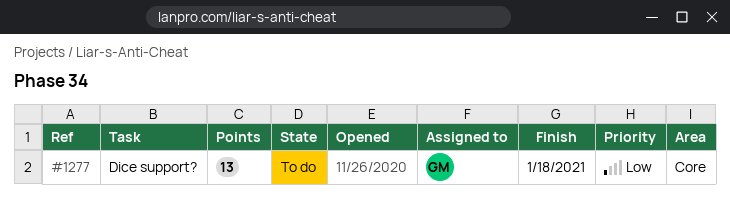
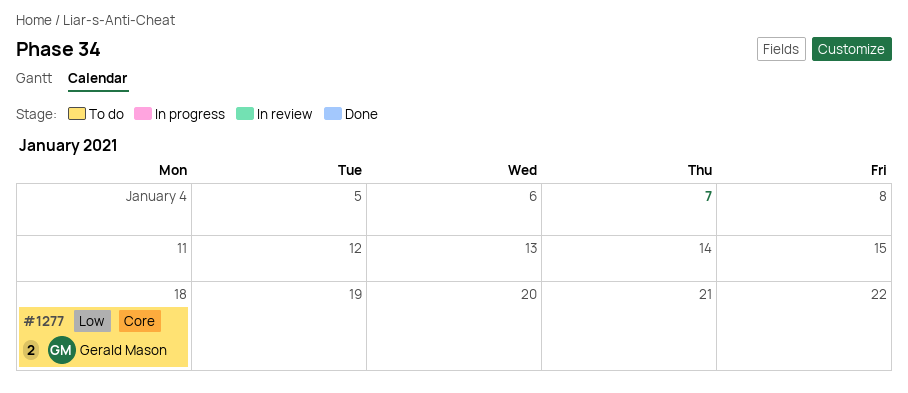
#1277, estimate: 13 -> 2

